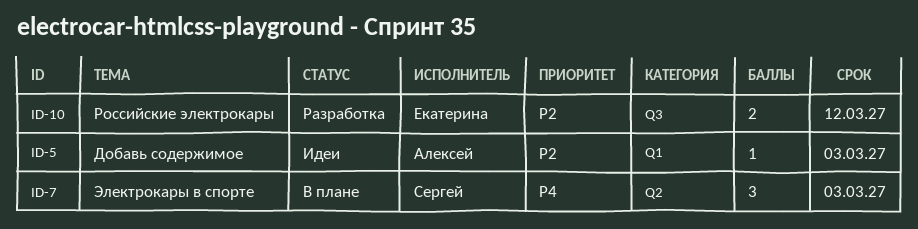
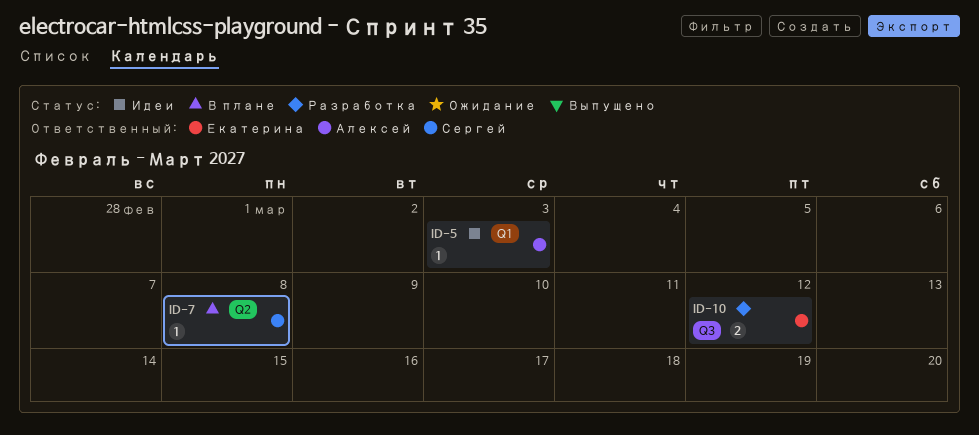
ID-7, estimate: 3 -> 1
ID-7, due: Mar 3 -> Mar 8

